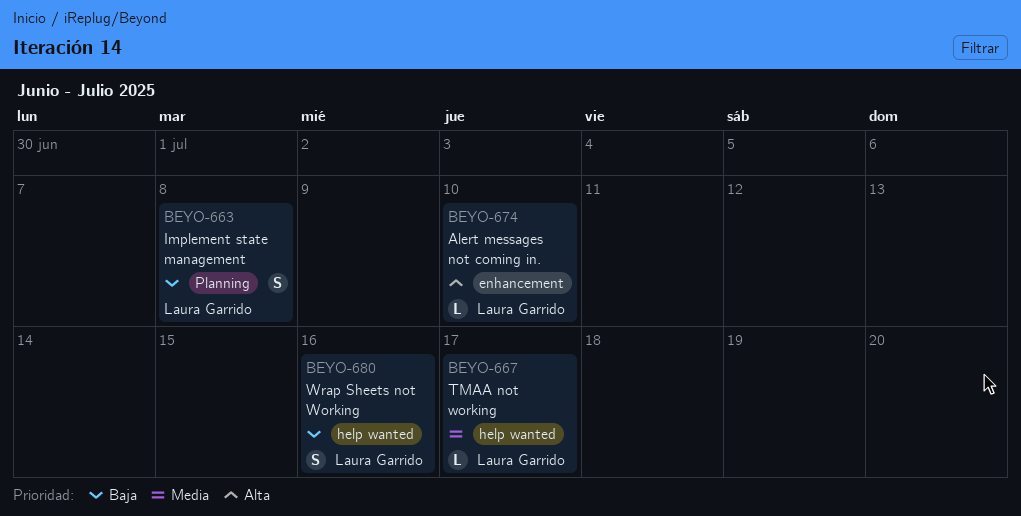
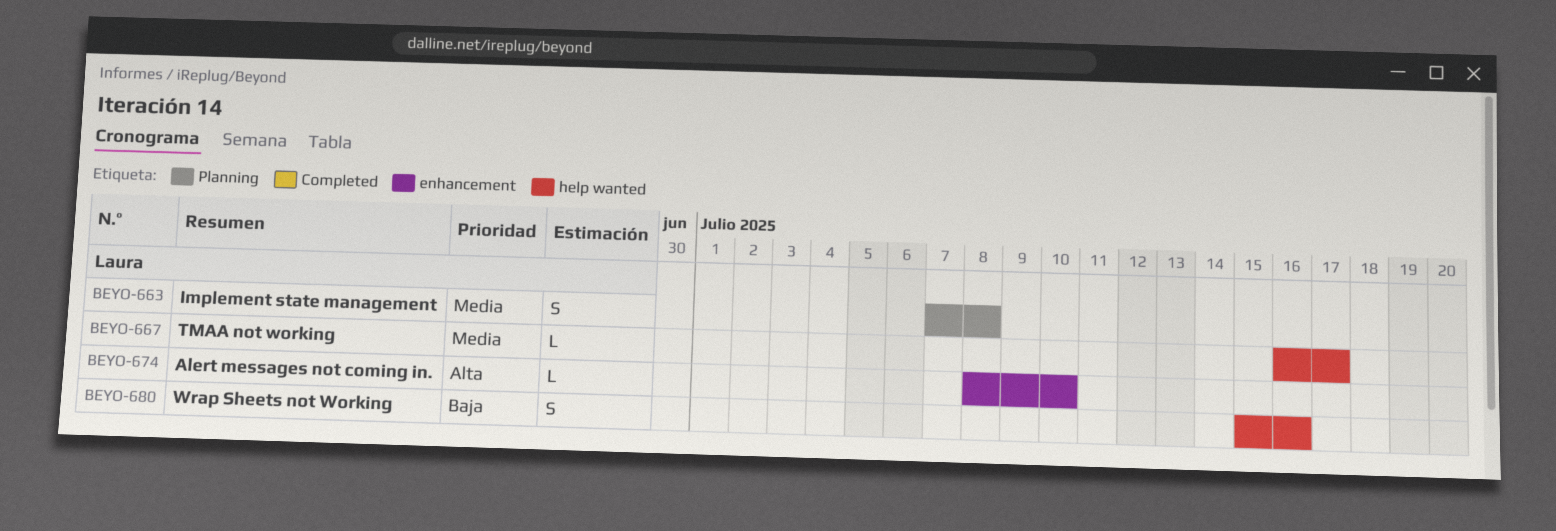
BEYO-663, priority: Baja -> Media

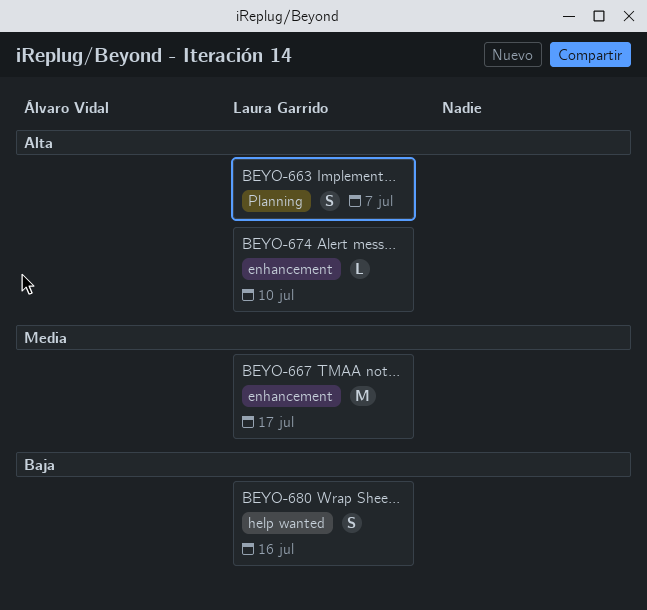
BEYO-663, priority: Media -> Alta
BEYO-663, due: Jul 8 -> Jul 7
BEYO-667, label: help wanted -> enhancement
BEYO-667, estimate: L -> M

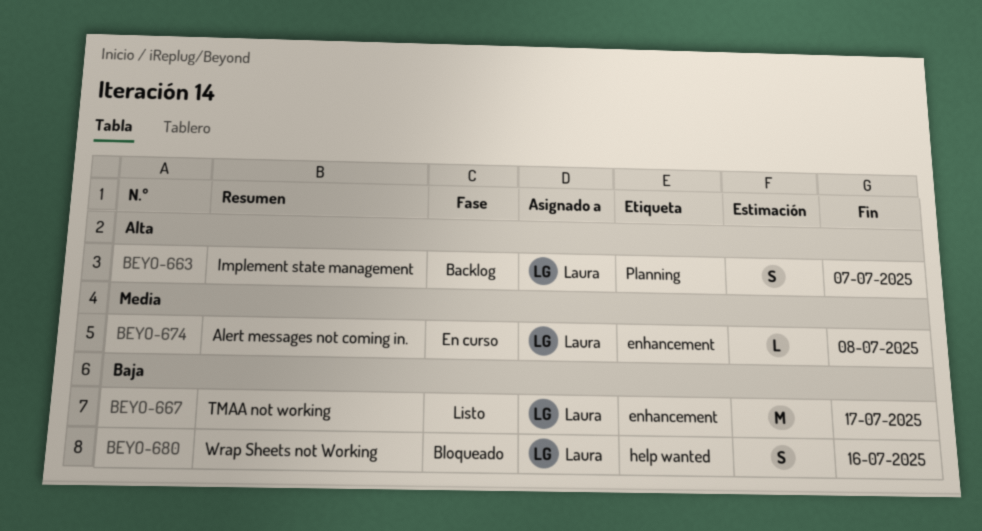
BEYO-667, priority: Media -> Baja
BEYO-674, priority: Alta -> Media
BEYO-674, due: Jul 10 -> Jul 8

